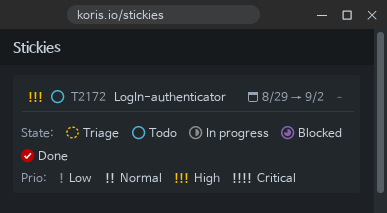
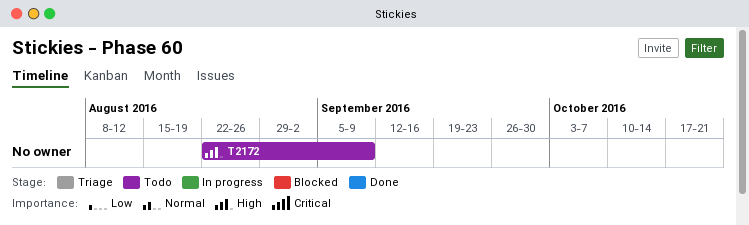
T2172, start: Aug 29 -> Aug 22
T2172, due: Sep 2 -> Sep 9

